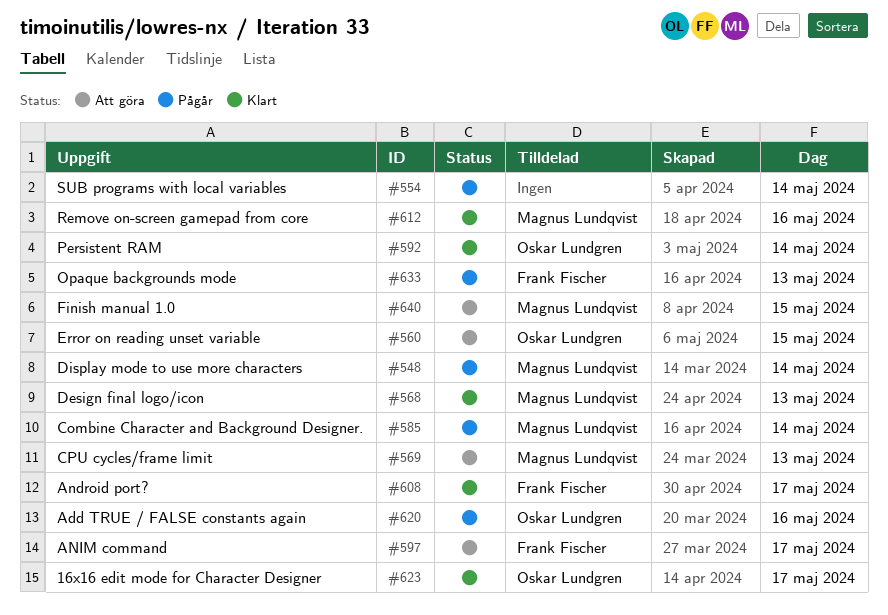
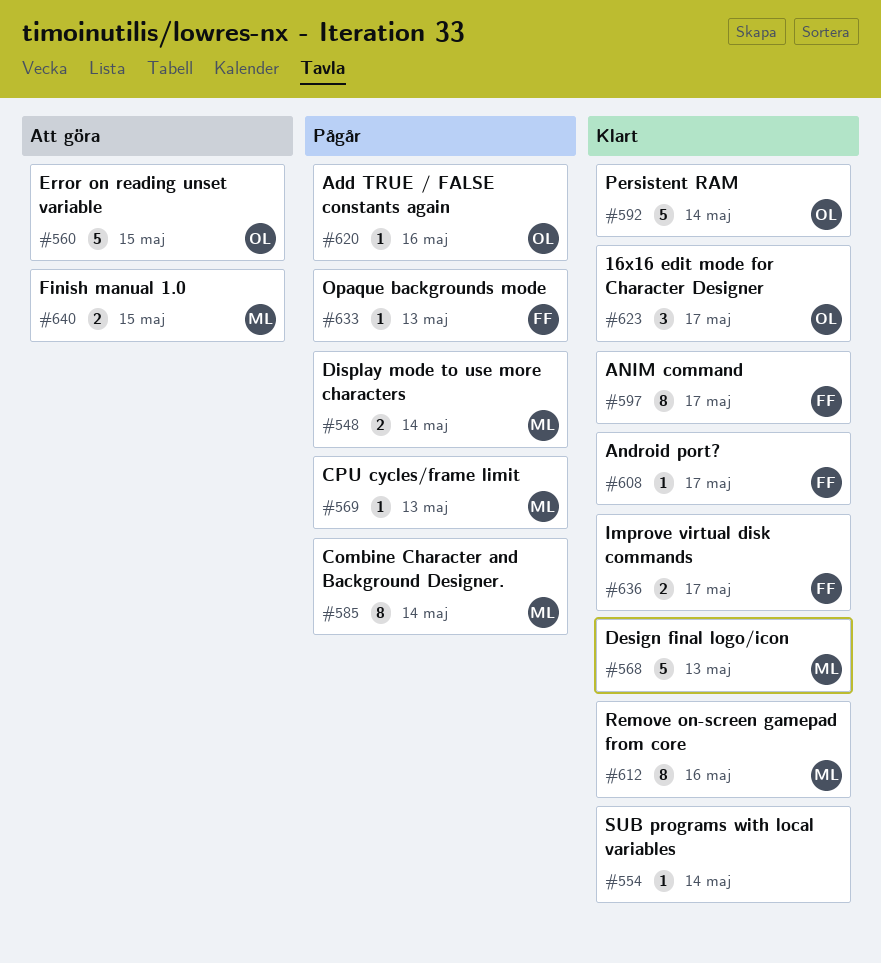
#554, status: Pågår -> Klart
#569, status: Att göra -> Pågår
#597, status: Att göra -> Klart
#636: none -> present

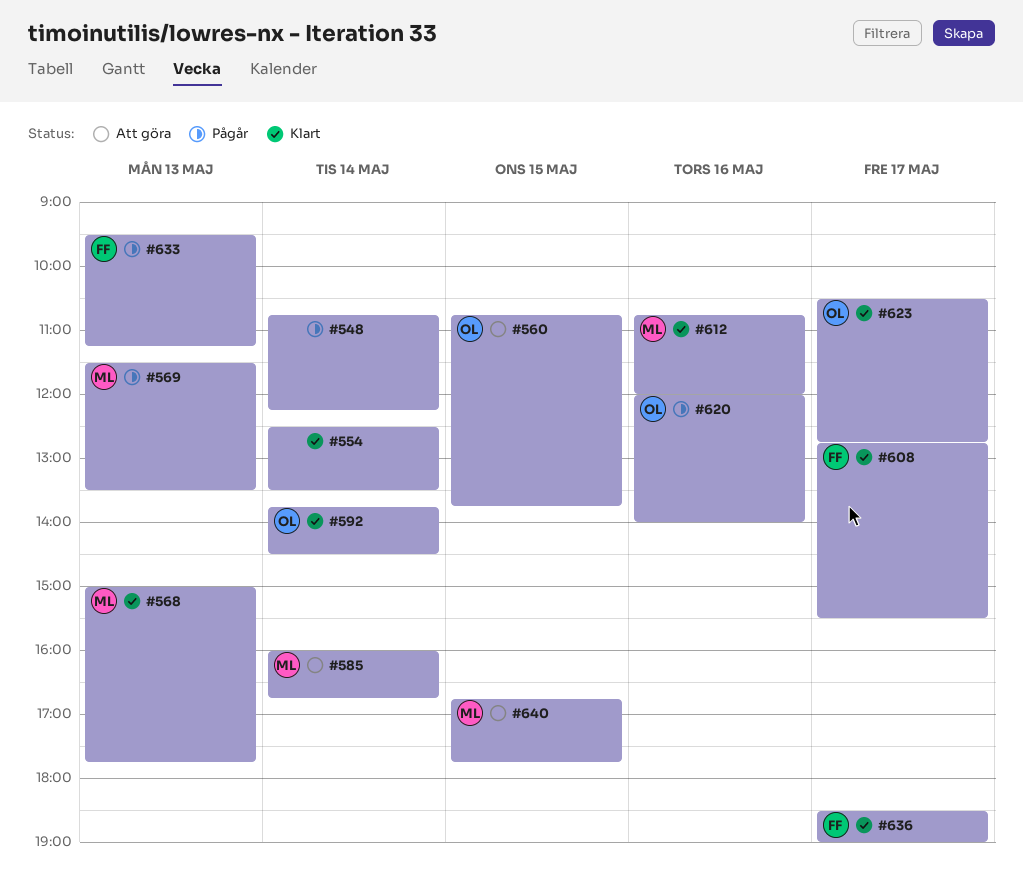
#548, owner: ML -> none
#585, status: Pågår -> Att göra
#597: present -> none

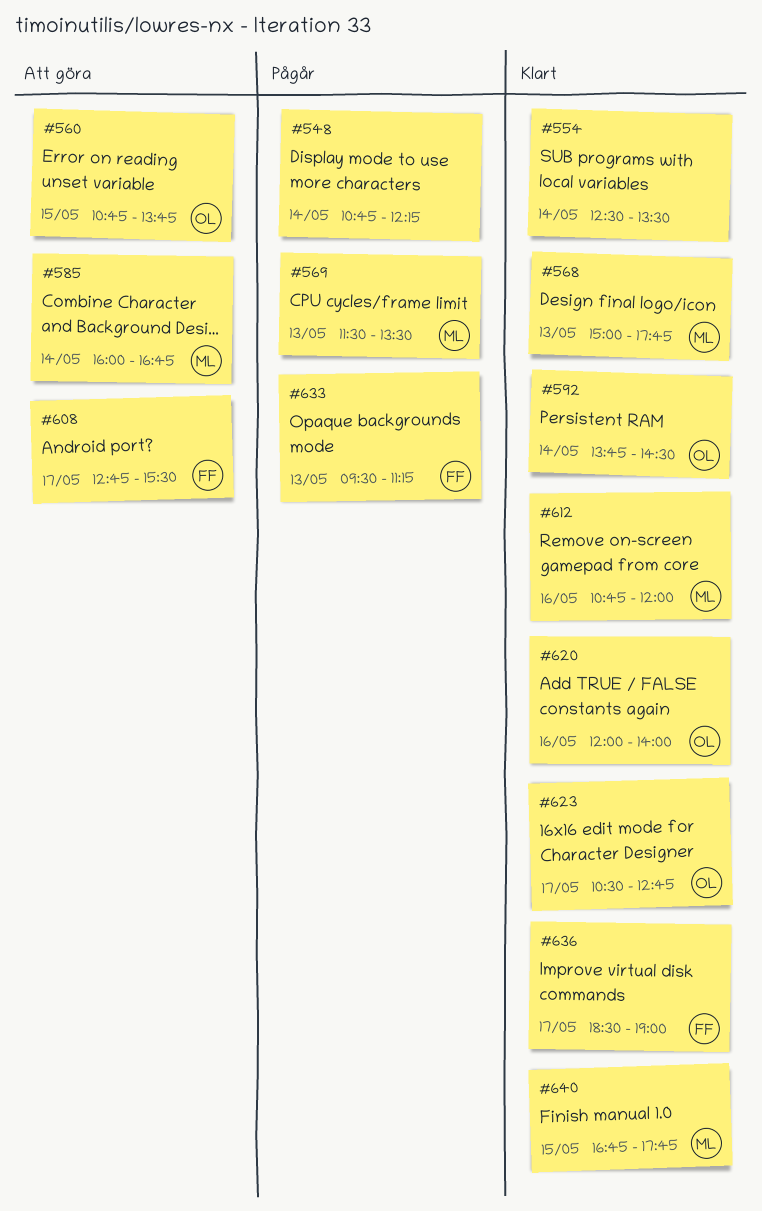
#608, status: Klart -> Att göra
#620, status: Pågår -> Klart
#640, status: Att göra -> Klart

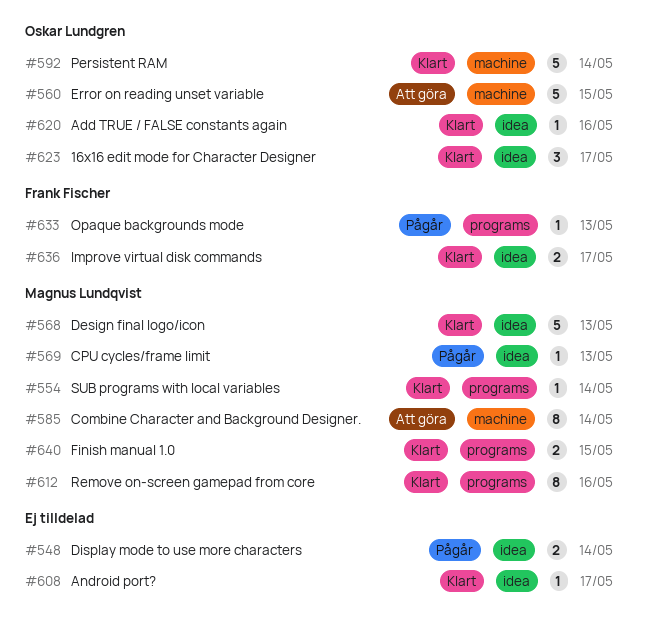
#554, owner: none -> Magnus Lundqvist
#608, status: Att göra -> Klart
#608, owner: Frank Fischer -> none

